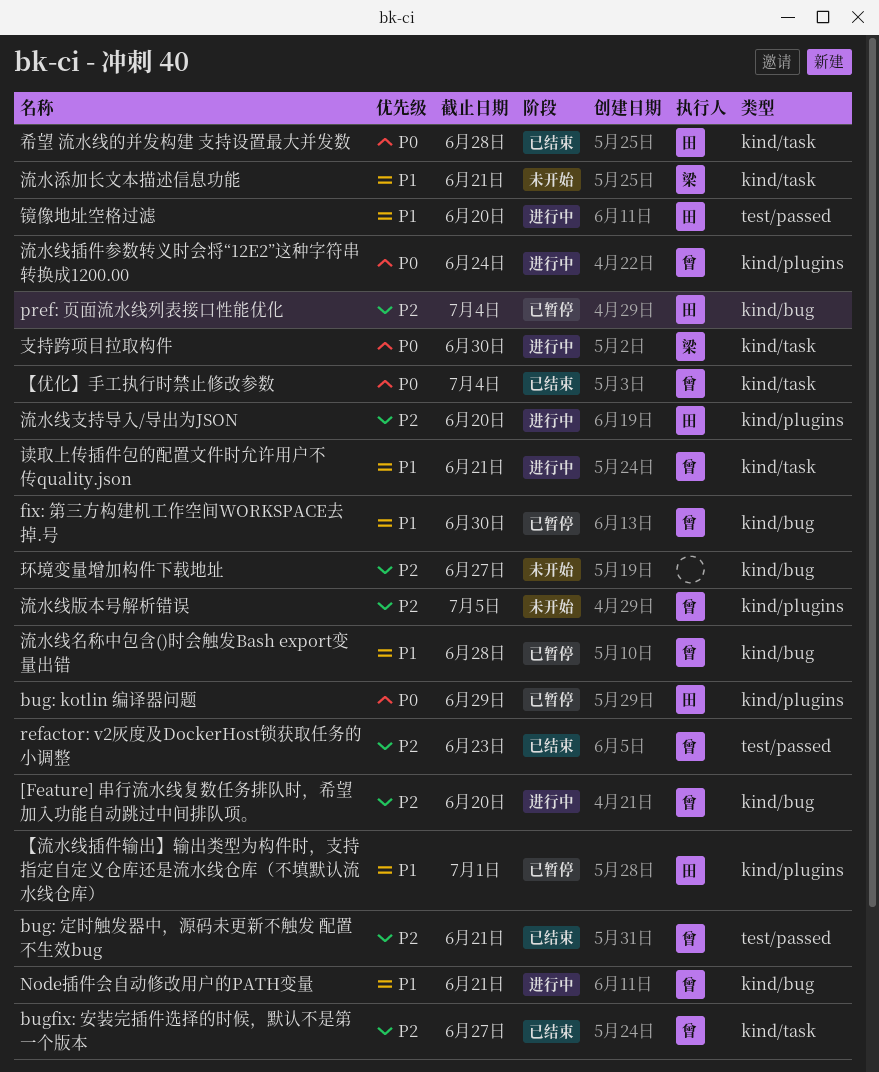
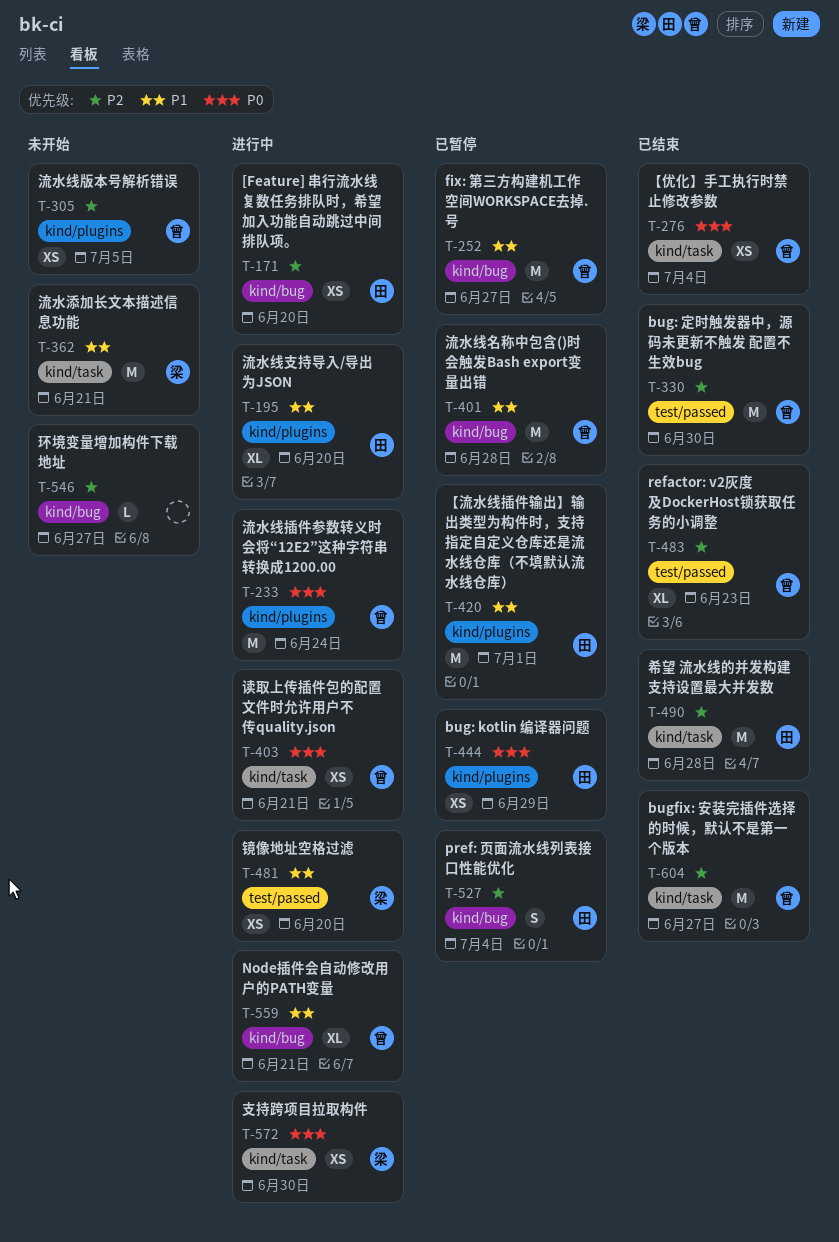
[Feature] 串行流水线复数任务排队时，希望加入功能自动跳过中间排队项。, owner: 曾 -> 田
bug: 定时触发器中，源码未更新不触发 配置不生效bug, due: Jun 21 -> Jun 30
fix: 第三方构建机工作空间WORKSPACE去掉.号, due: Jun 30 -> Jun 27
希望 流水线的并发构建 支持设置最大并发数, priority: P0 -> P2
流水线支持导入/导出为JSON, priority: P2 -> P1
读取上传插件包的配置文件时允许用户不传quality.json, priority: P1 -> P0
镜像地址空格过滤, owner: 田 -> 梁

